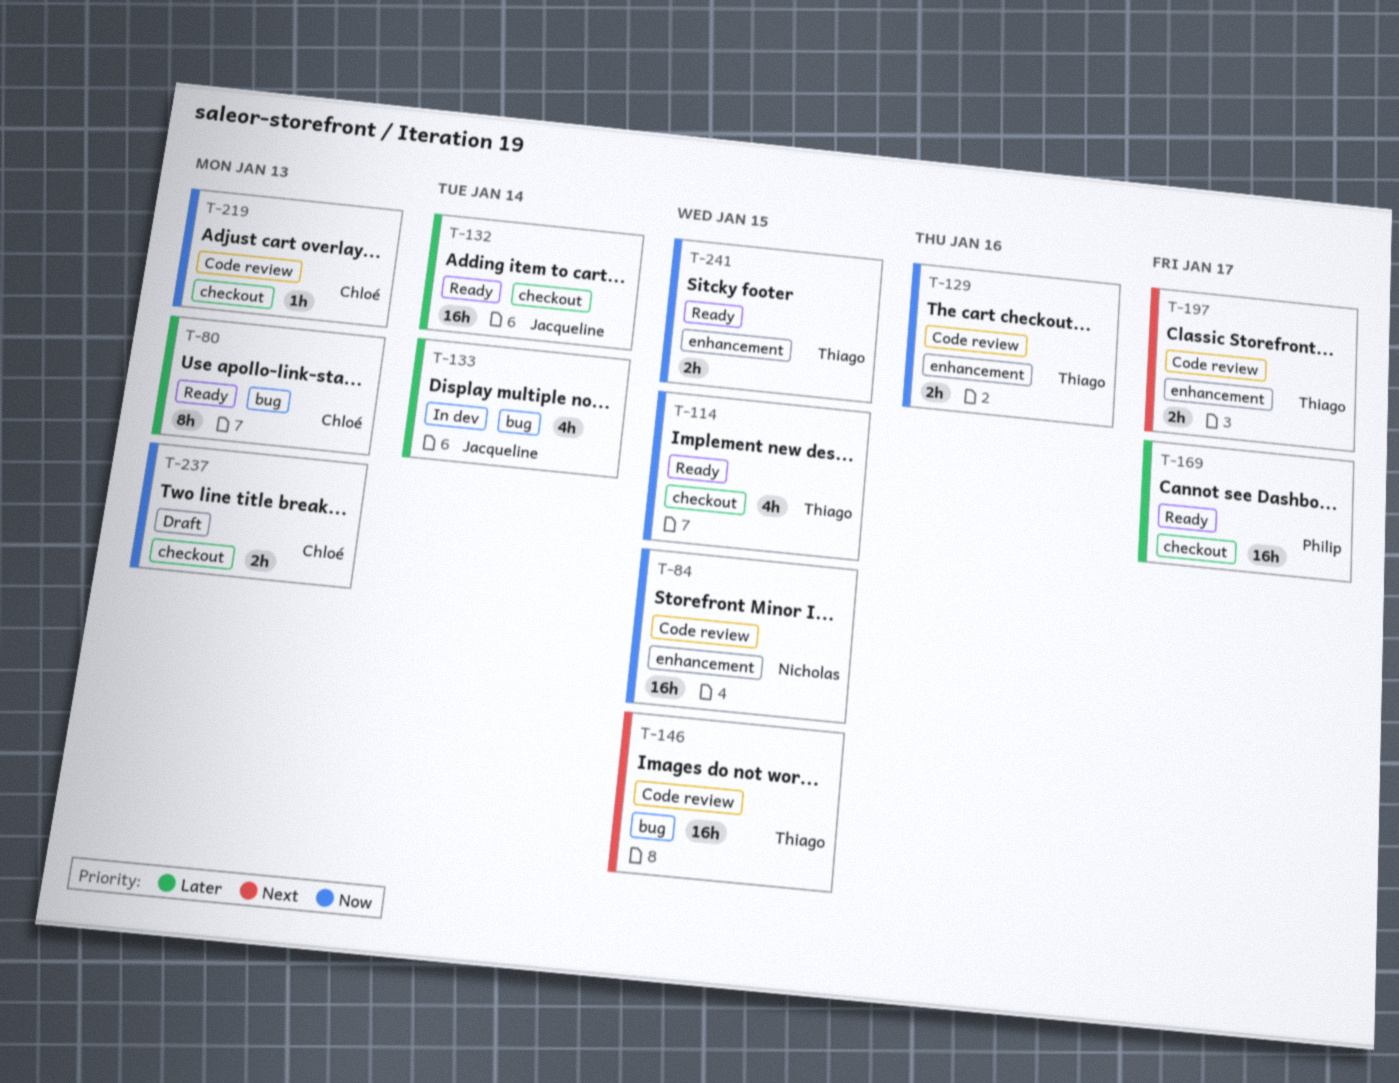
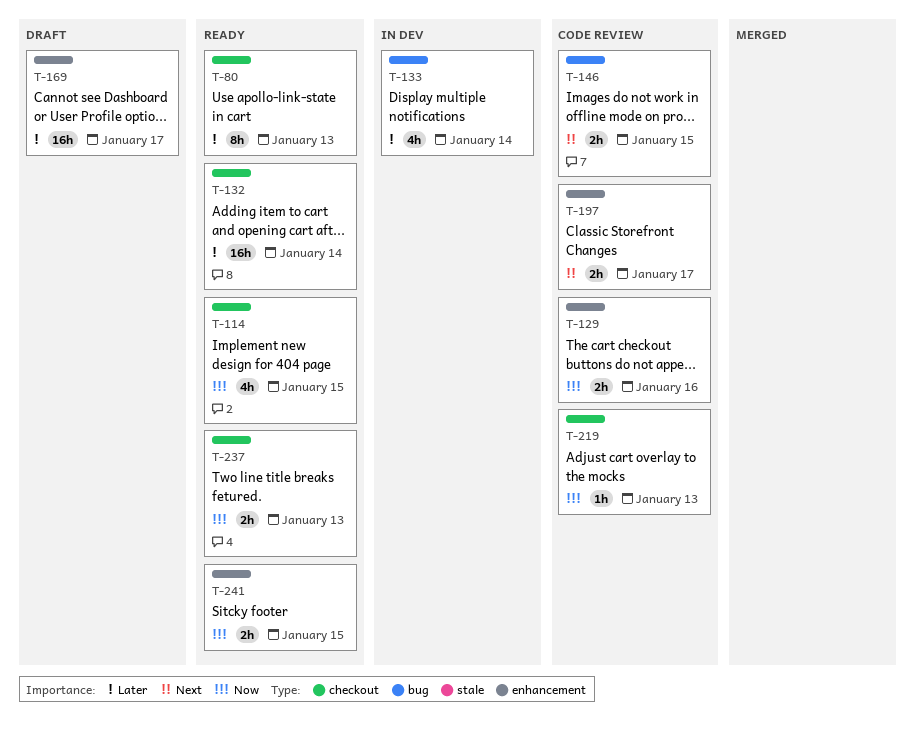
T-80, label: bug -> checkout
T-84: present -> none
T-146, estimate: 16h -> 2h
T-169, status: Ready -> Draft
T-169, label: checkout -> enhancement
T-237, status: Draft -> Ready

